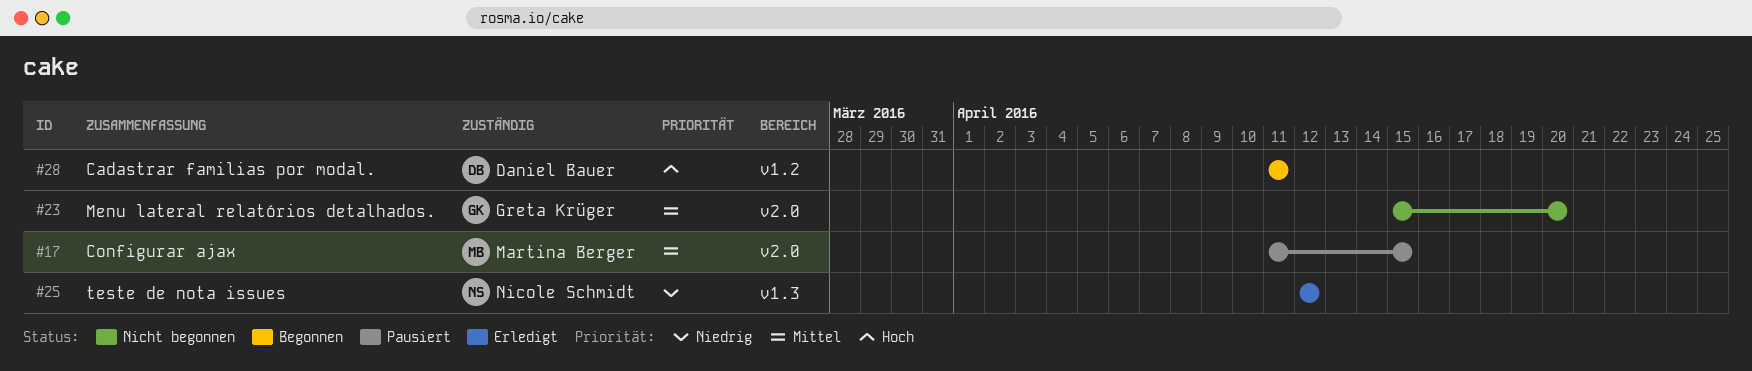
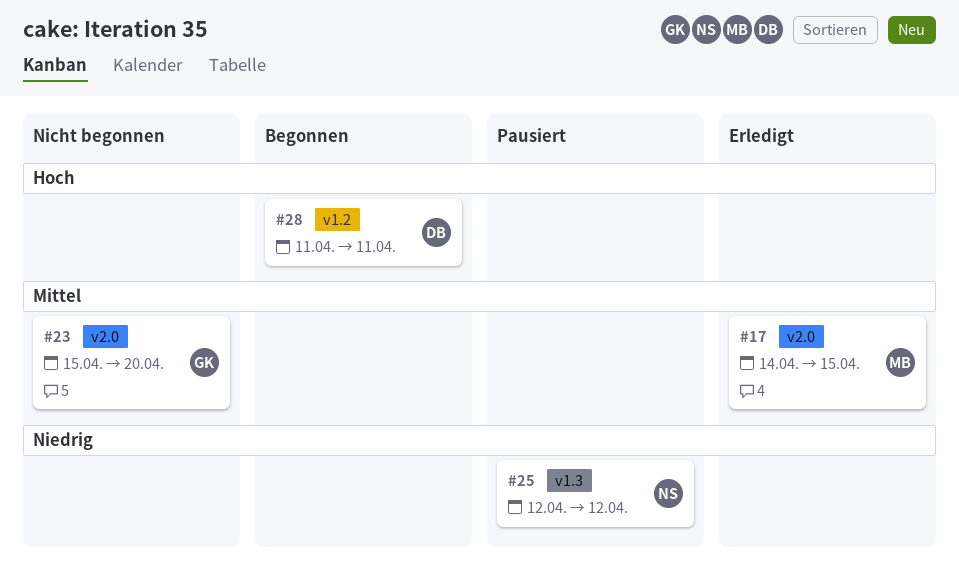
#17, status: Pausiert -> Erledigt
#17, start: Apr 11 -> Apr 14
#25, status: Erledigt -> Pausiert

